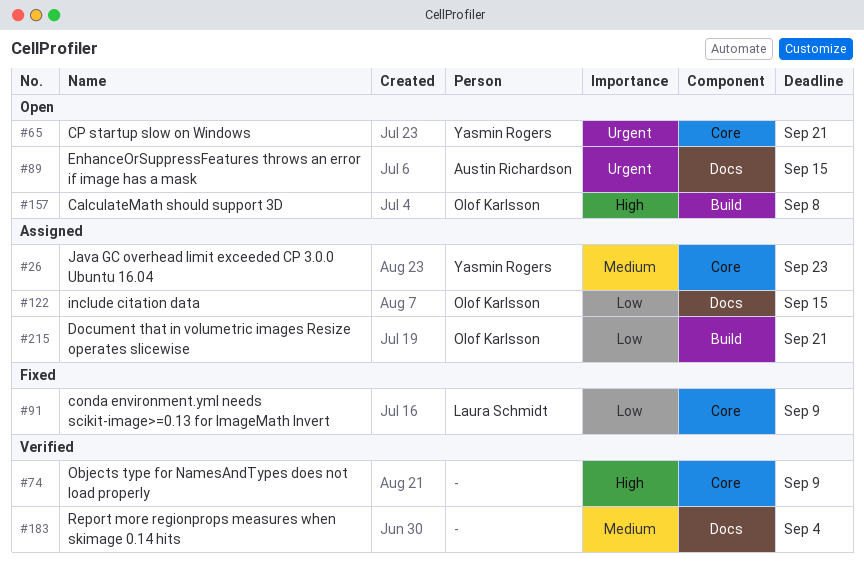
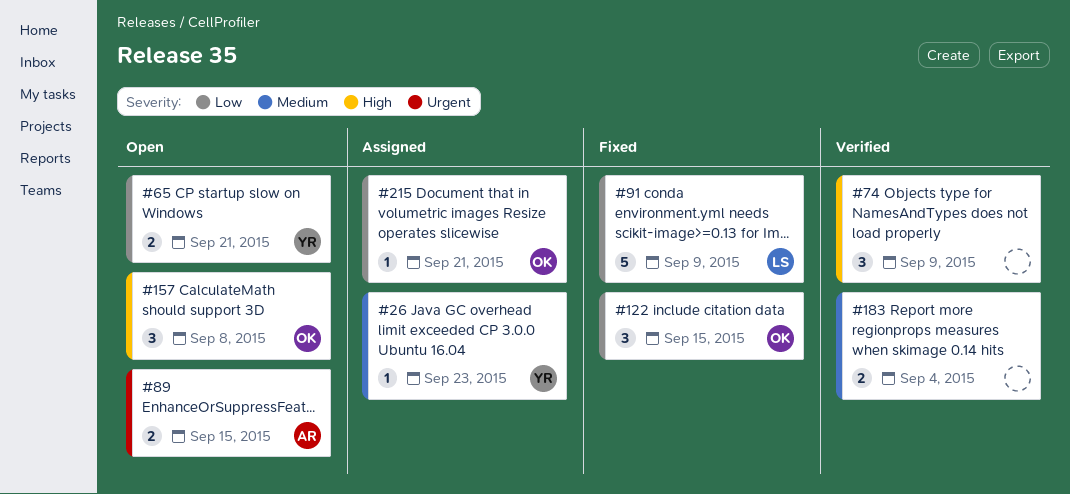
#65, priority: Urgent -> Low
#122, status: Assigned -> Fixed

